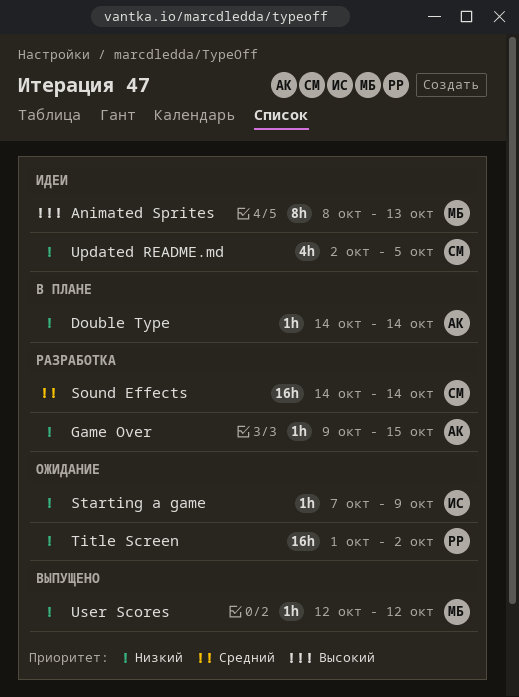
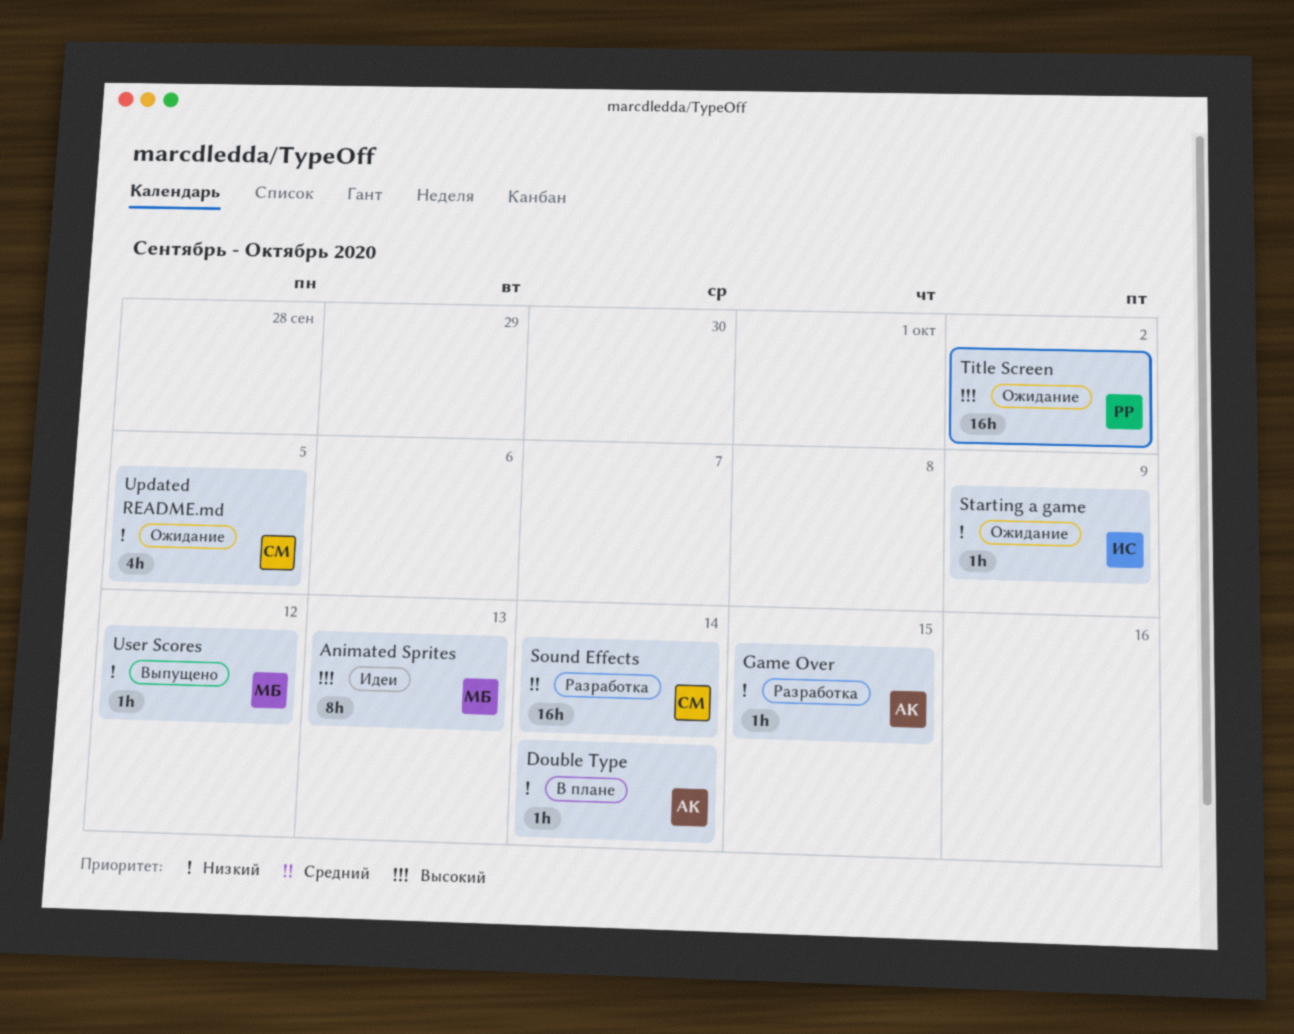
Title Screen, priority: Низкий -> Высокий
Updated README.md, status: Идеи -> Ожидание

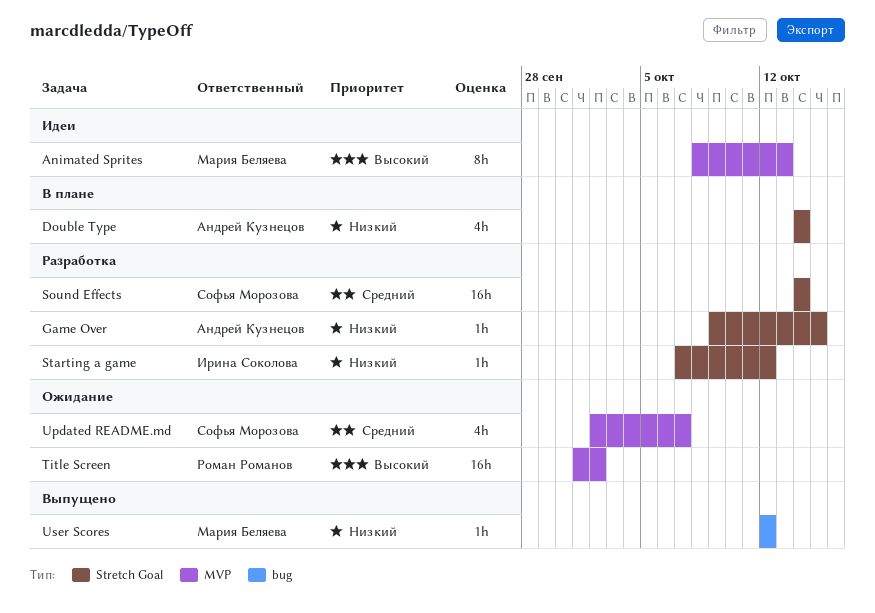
Double Type, estimate: 1h -> 4h
Starting a game, status: Ожидание -> Разработка
Starting a game, due: Oct 9 -> Oct 12
Updated README.md, priority: Низкий -> Средний
Updated README.md, due: Oct 5 -> Oct 7

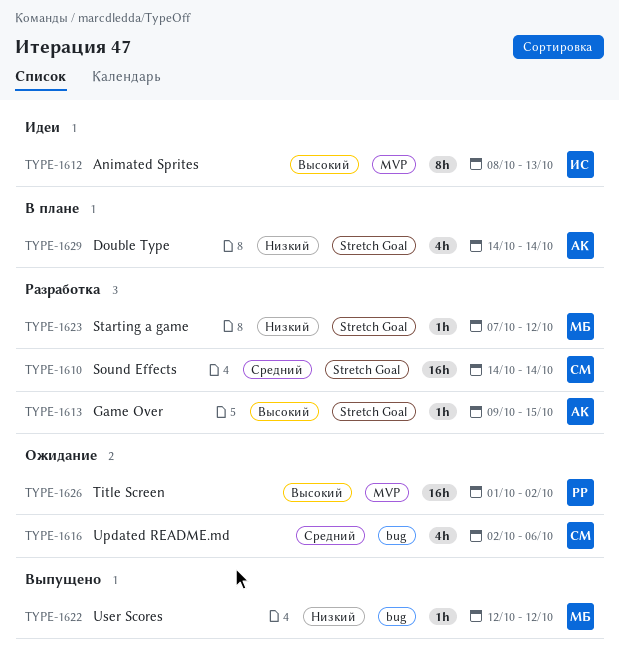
Animated Sprites, owner: Мария Беляева -> Ирина Соколова
Game Over, priority: Низкий -> Высокий
Starting a game, owner: Ирина Соколова -> Мария Беляева
Updated README.md, label: MVP -> bug
Updated README.md, due: Oct 7 -> Oct 6

